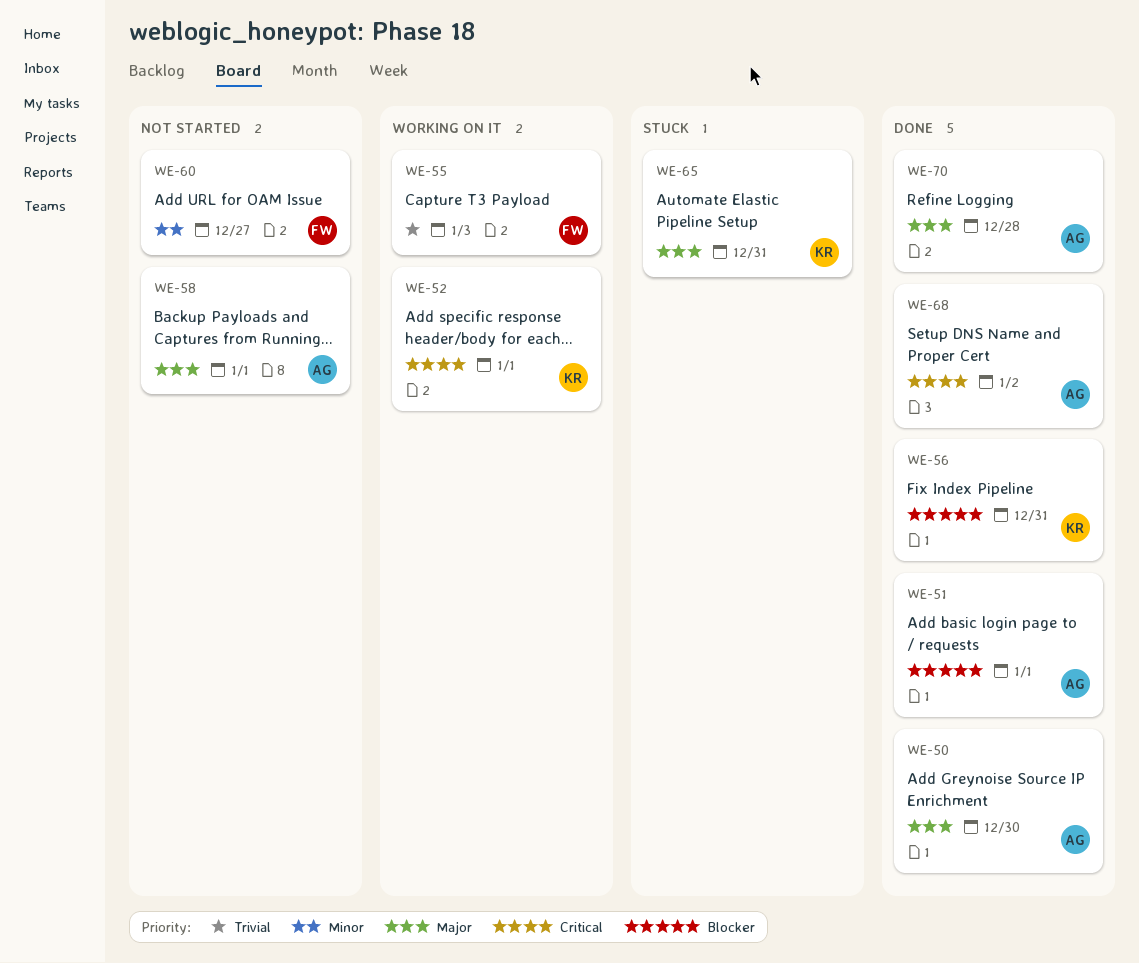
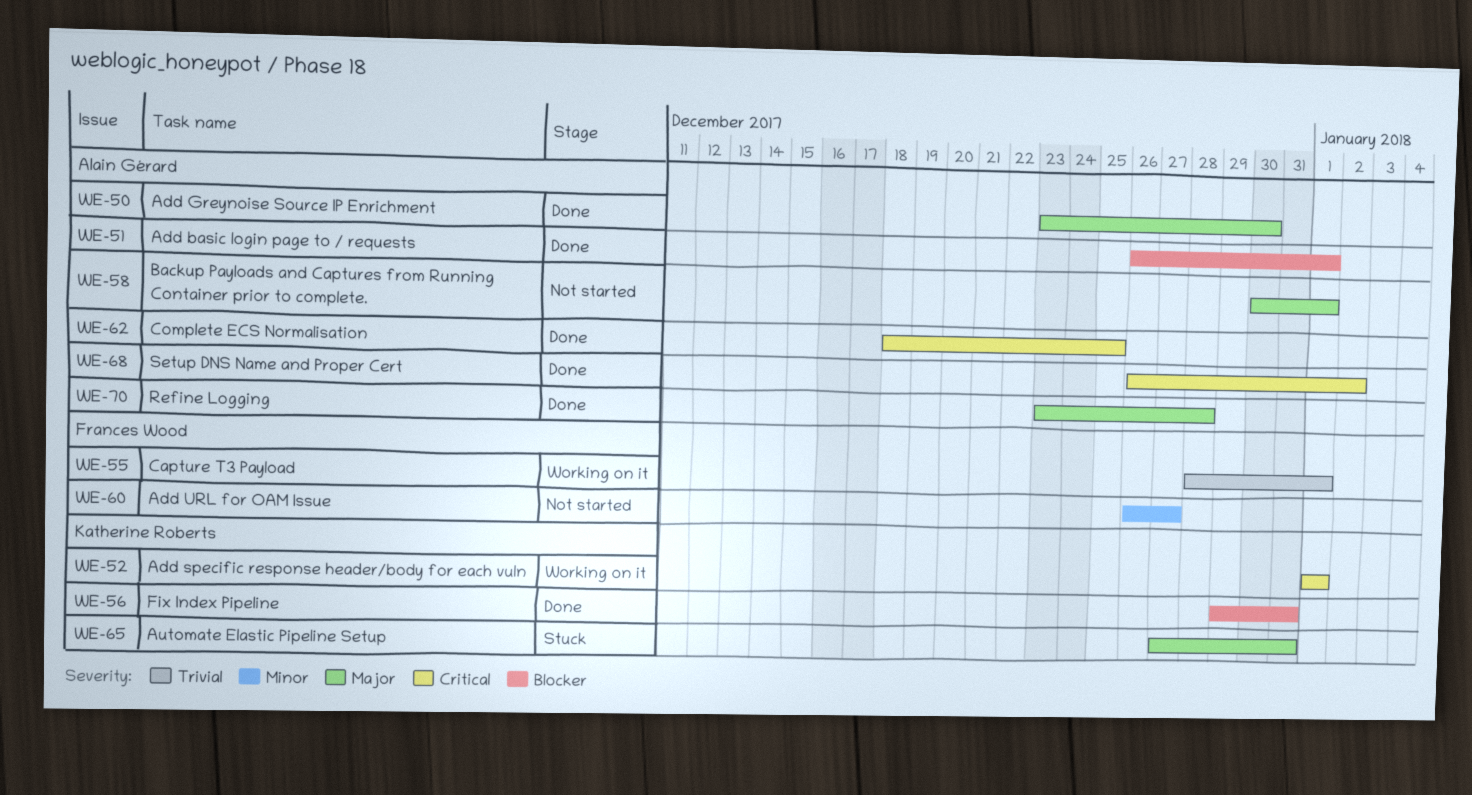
WE-55, due: Jan 3 -> Jan 1
WE-62: none -> present

